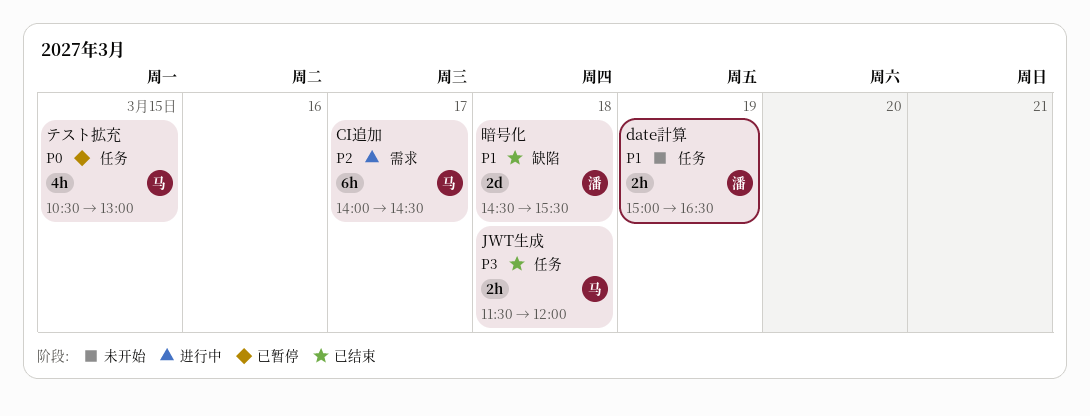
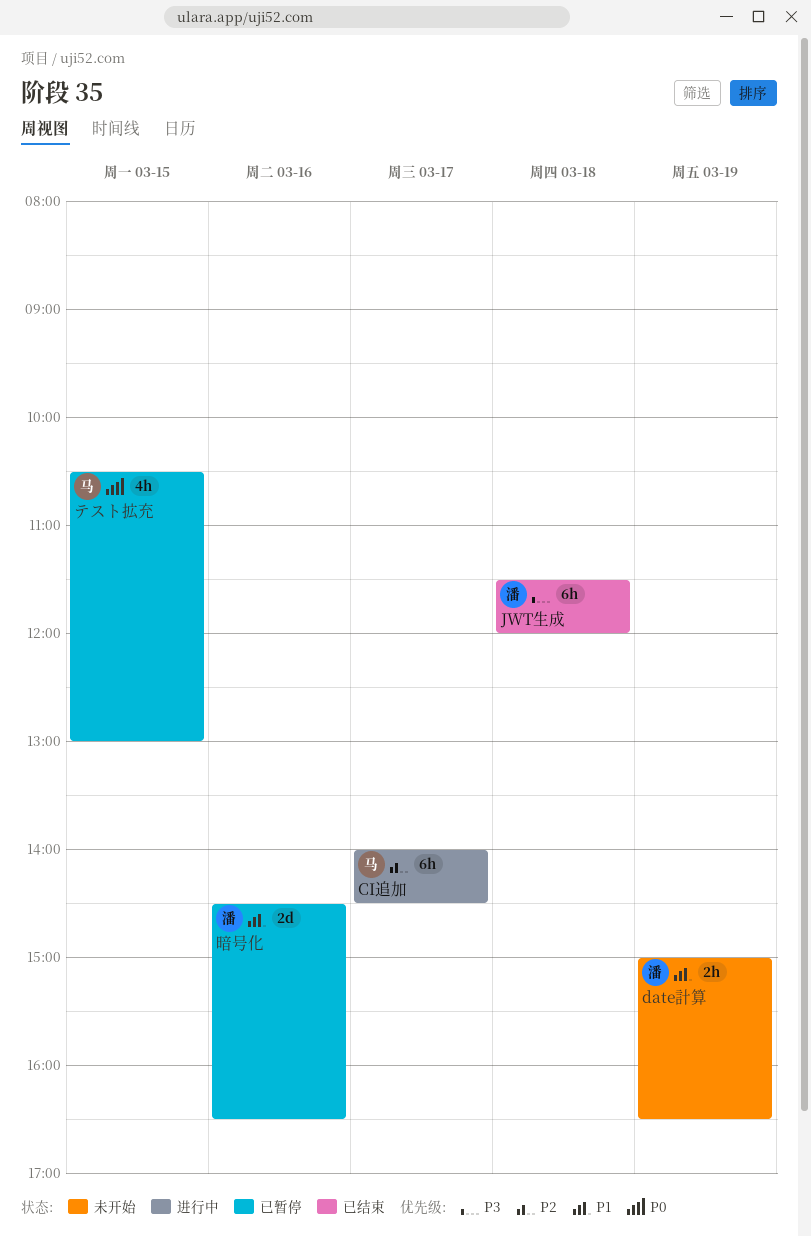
JWT生成, owner: 马 -> 潘
JWT生成, estimate: 2h -> 6h
暗号化, status: 已结束 -> 已暂停
暗号化, day: Mar 18 -> Mar 16
暗号化, ends: 15:30 -> 16:30

